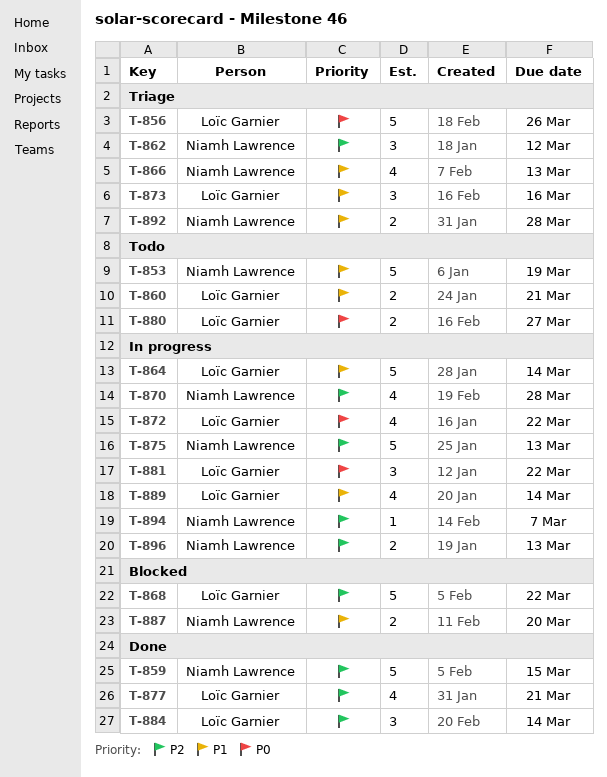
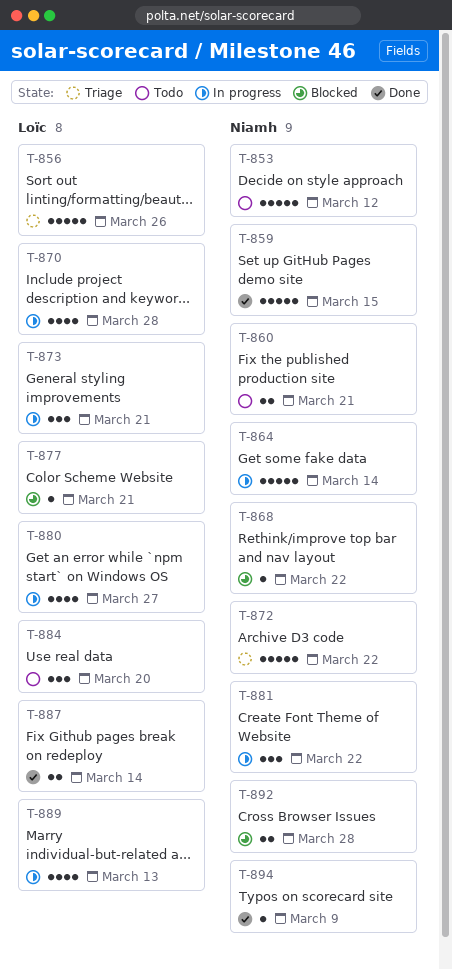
T-853, due: Mar 19 -> Mar 12
T-860, owner: Loïc Garnier -> Niamh Lawrence
T-862: present -> none
T-864, owner: Loïc Garnier -> Niamh Lawrence
T-866: present -> none
T-868, owner: Loïc Garnier -> Niamh Lawrence
T-868, estimate: 5 -> 1
T-870, owner: Niamh Lawrence -> Loïc Garnier
T-872, status: In progress -> Triage
T-872, owner: Loïc Garnier -> Niamh Lawrence
T-872, estimate: 4 -> 5
T-873, status: Triage -> In progress
T-873, due: Mar 16 -> Mar 21
T-875: present -> none
T-877, status: Done -> Blocked
T-877, estimate: 4 -> 1
T-880, status: Todo -> In progress
T-880, estimate: 2 -> 4
T-881, owner: Loïc Garnier -> Niamh Lawrence
T-884, status: Done -> Todo
T-884, due: Mar 14 -> Mar 20
T-887, status: Blocked -> Done
T-887, owner: Niamh Lawrence -> Loïc Garnier
T-887, due: Mar 20 -> Mar 14
T-889, due: Mar 14 -> Mar 13
T-892, status: Triage -> Blocked
T-894, status: In progress -> Done
T-894, due: Mar 7 -> Mar 9
T-896: present -> none

